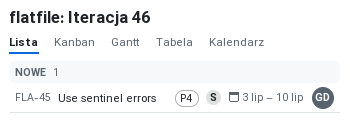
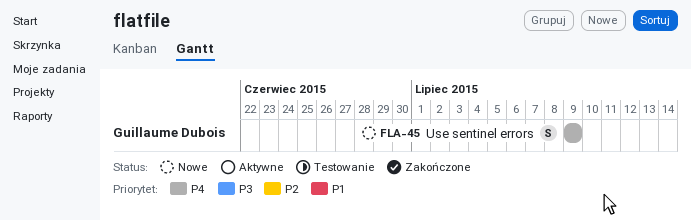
FLA-45, start: Jul 3 -> Jul 9
FLA-45, due: Jul 10 -> Jul 9

